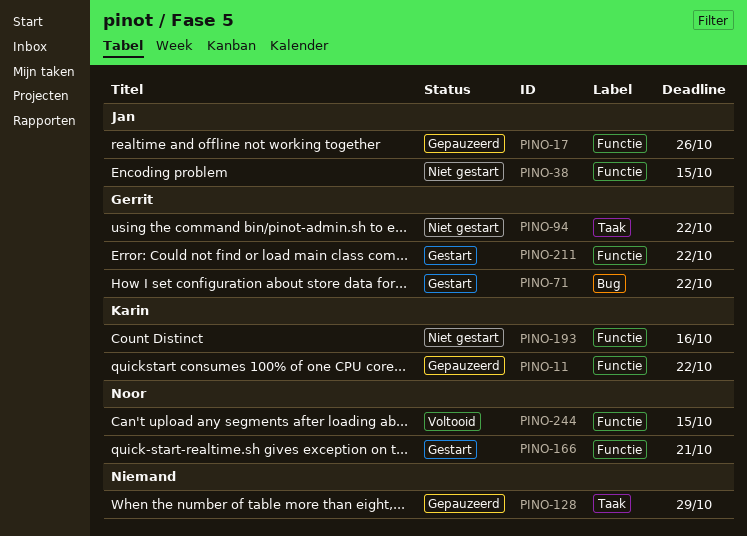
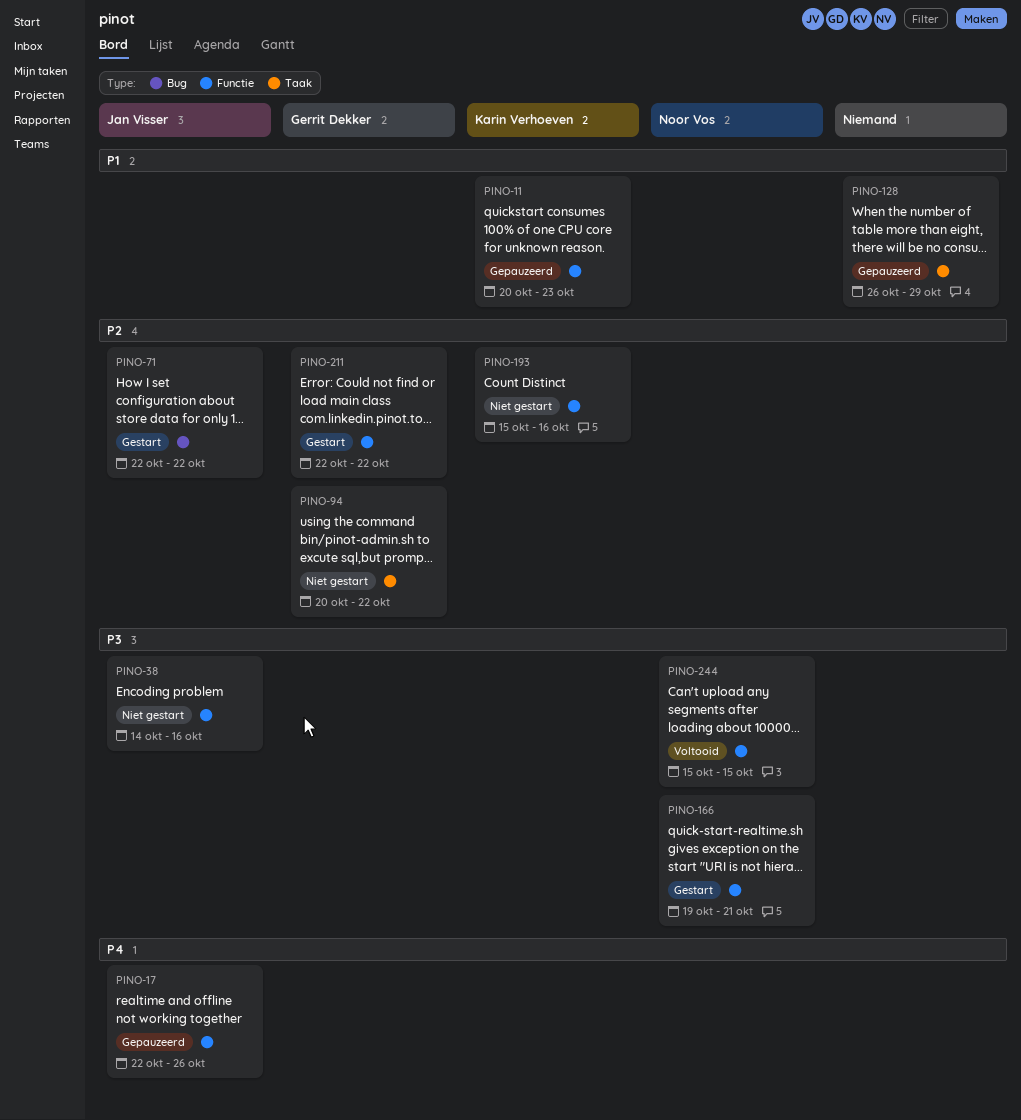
PINO-11, due: Oct 22 -> Oct 23
PINO-38, due: Oct 15 -> Oct 16
PINO-71, owner: Gerrit Dekker -> Jan Visser

